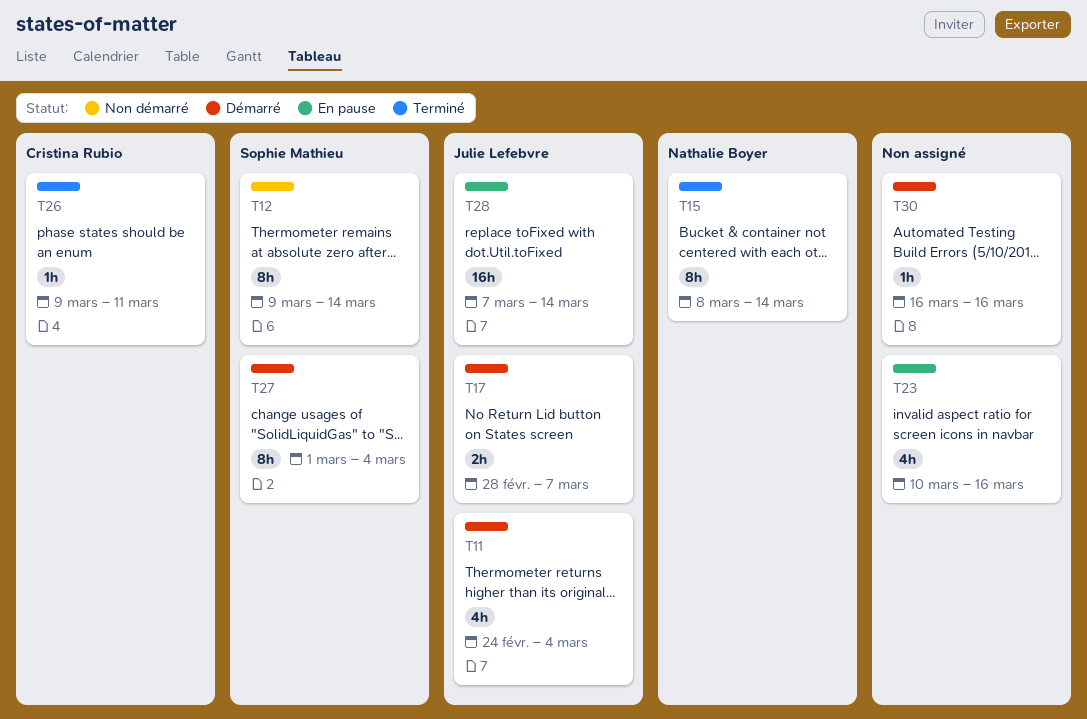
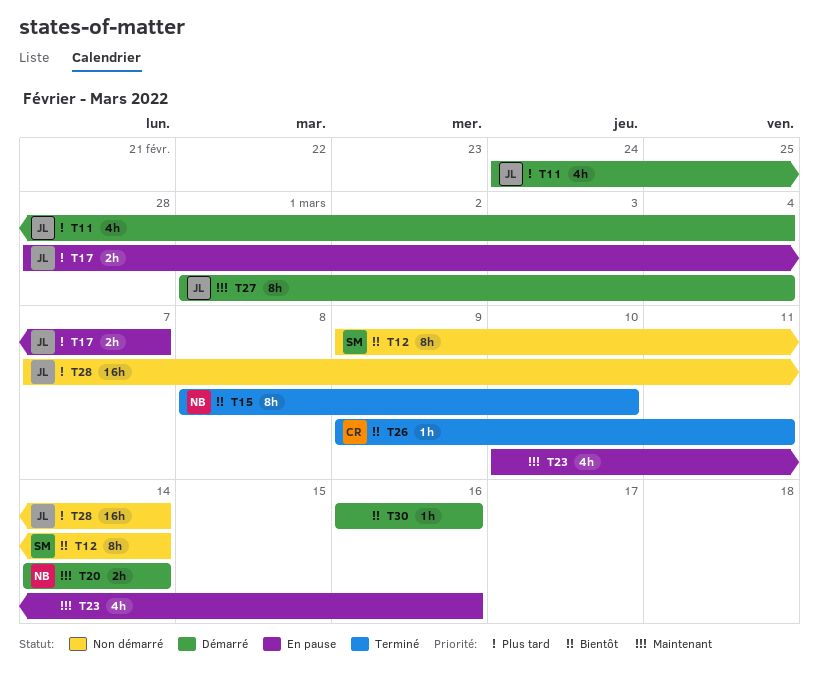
T15, due: Mar 14 -> Mar 10
T17, status: Démarré -> En pause
T20: none -> present
T27, owner: Sophie Mathieu -> Julie Lefebvre
T28, status: En pause -> Non démarré

